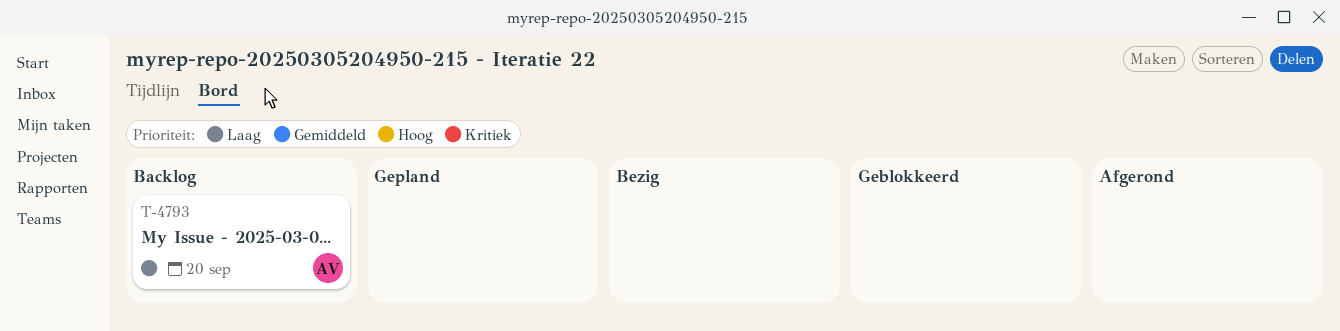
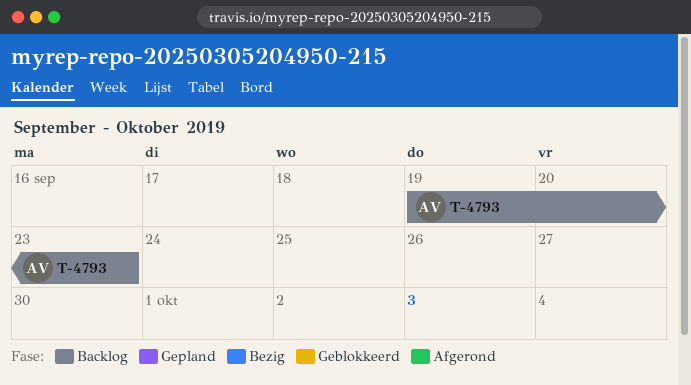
T-4793, due: Sep 20 -> Sep 23

